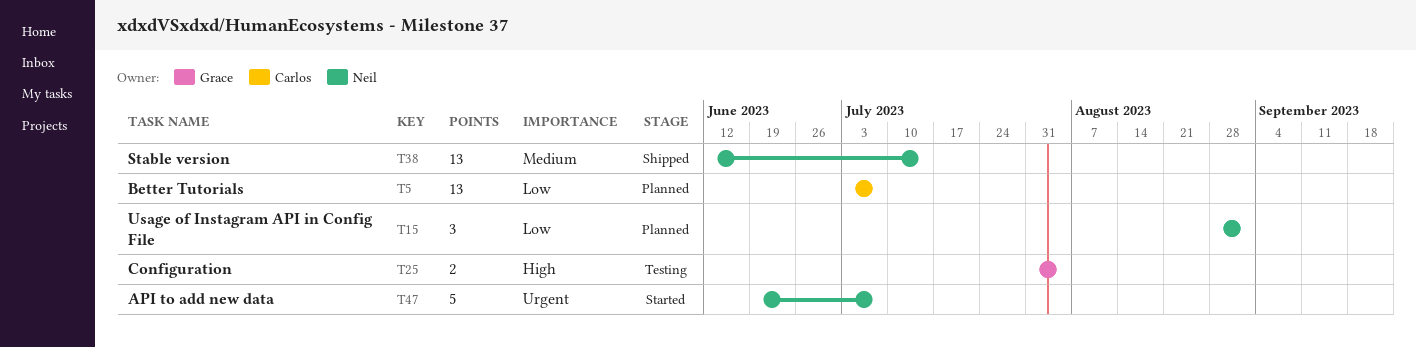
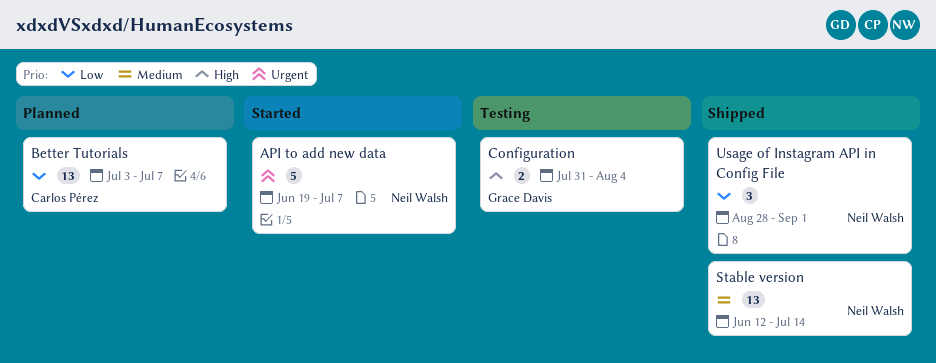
Usage of Instagram API in Config File, status: Planned -> Shipped

